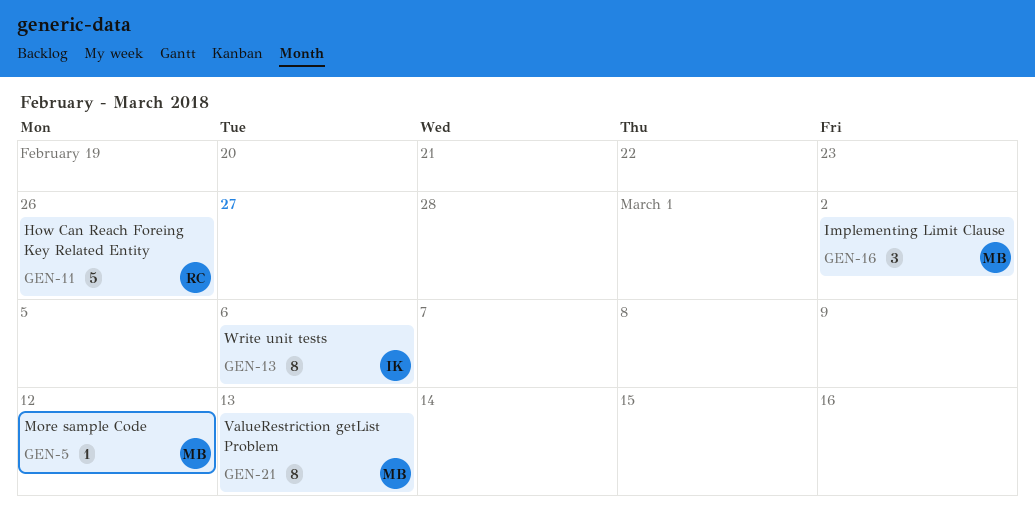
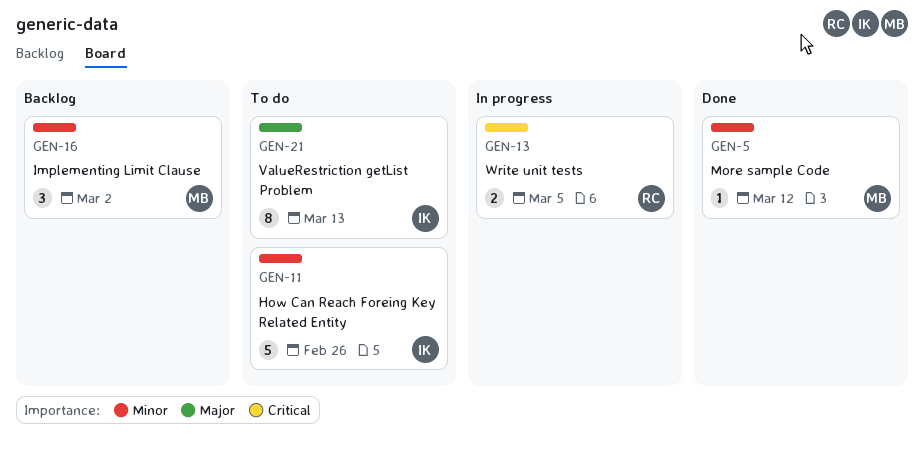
GEN-11, owner: RC -> IK
GEN-13, owner: IK -> RC
GEN-13, estimate: 8 -> 2
GEN-13, due: Mar 6 -> Mar 5
GEN-21, owner: MB -> IK

